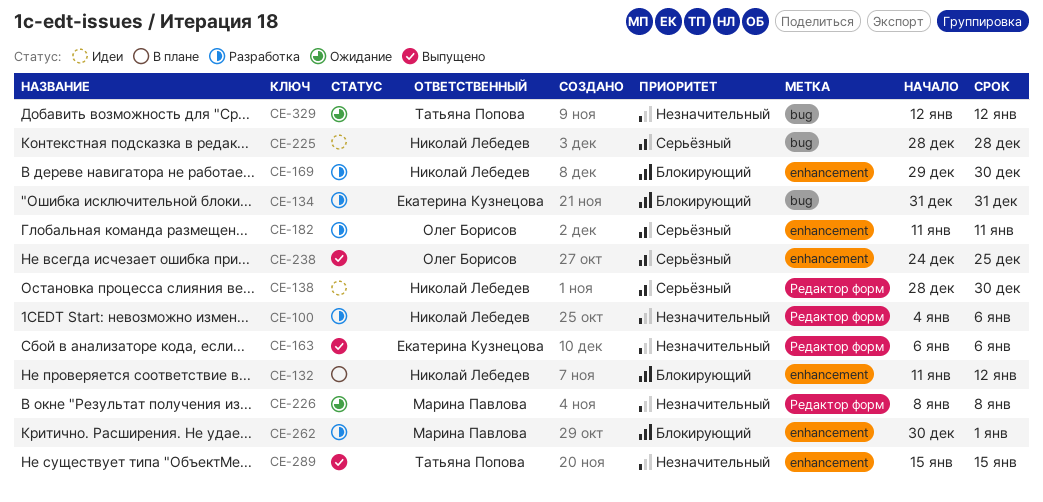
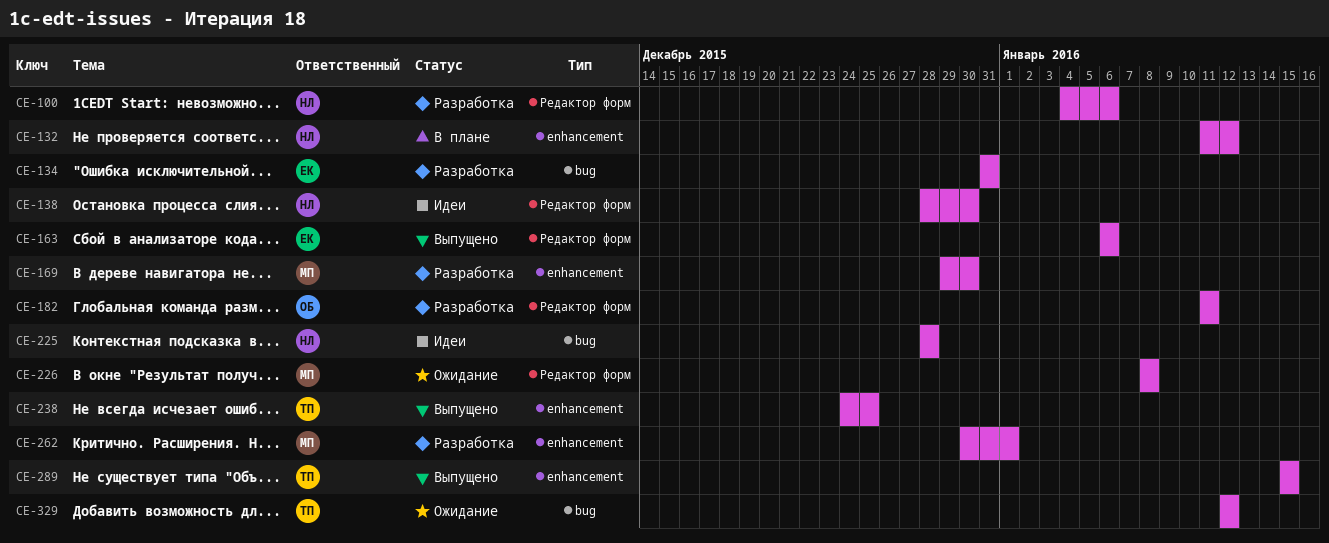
CE-169, owner: Николай Лебедев -> Марина Павлова
CE-182, label: enhancement -> Редактор форм
CE-238, owner: Олег Борисов -> Татьяна Попова

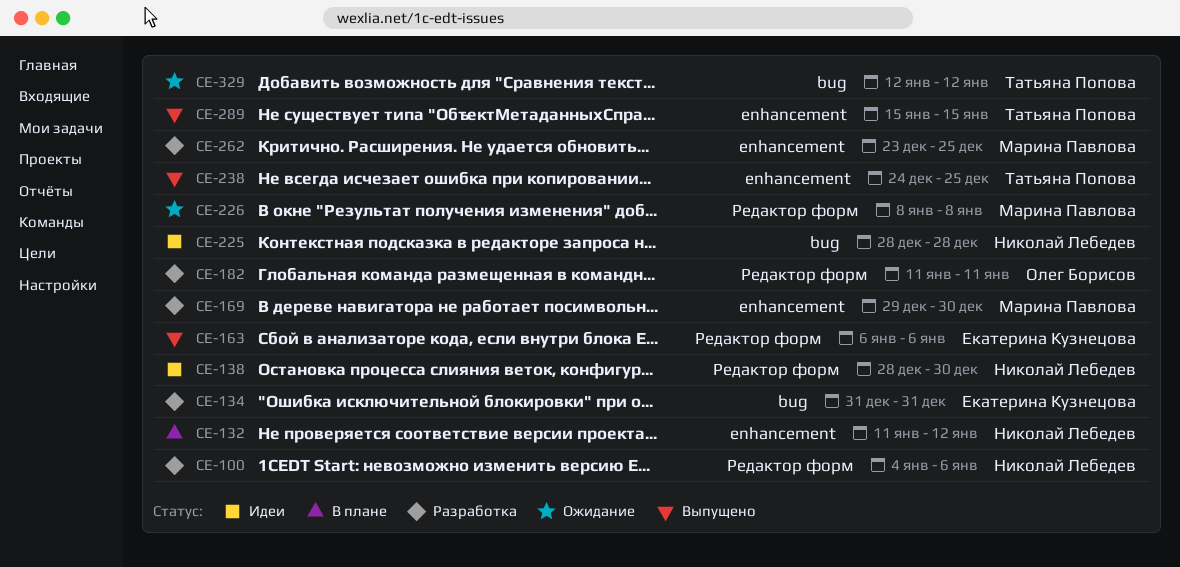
CE-262, start: Dec 30 -> Dec 23
CE-262, due: Jan 1 -> Dec 25

